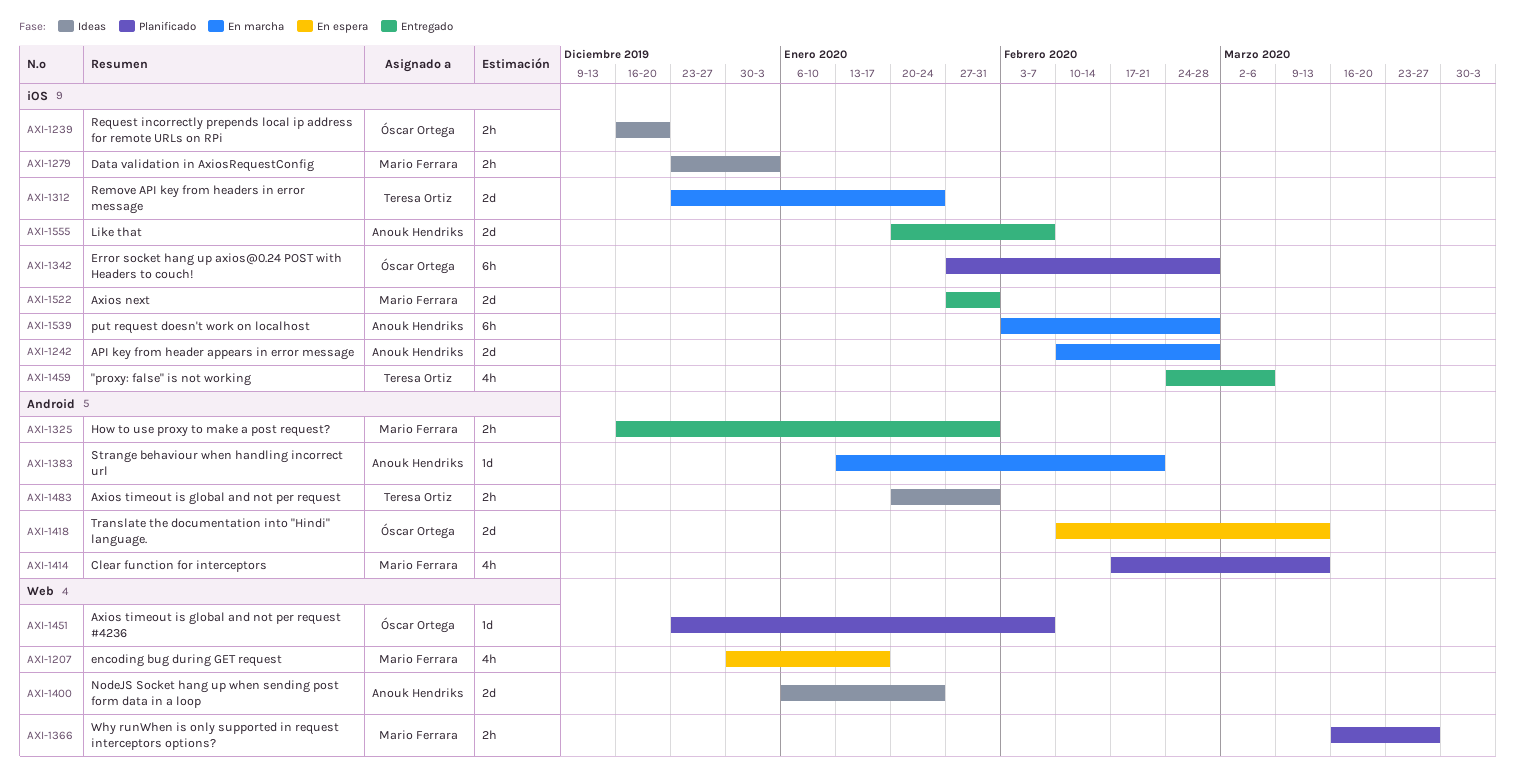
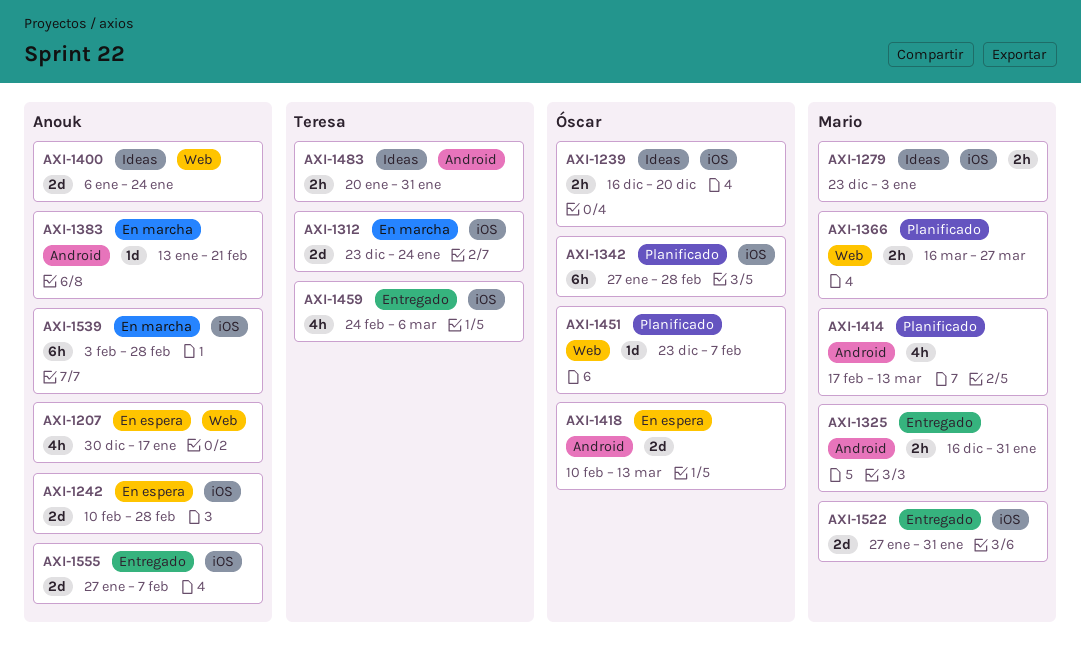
AXI-1207, owner: Mario Ferrara -> Anouk Hendriks
AXI-1242, status: En marcha -> En espera
AXI-1555, start: Jan 20 -> Jan 27

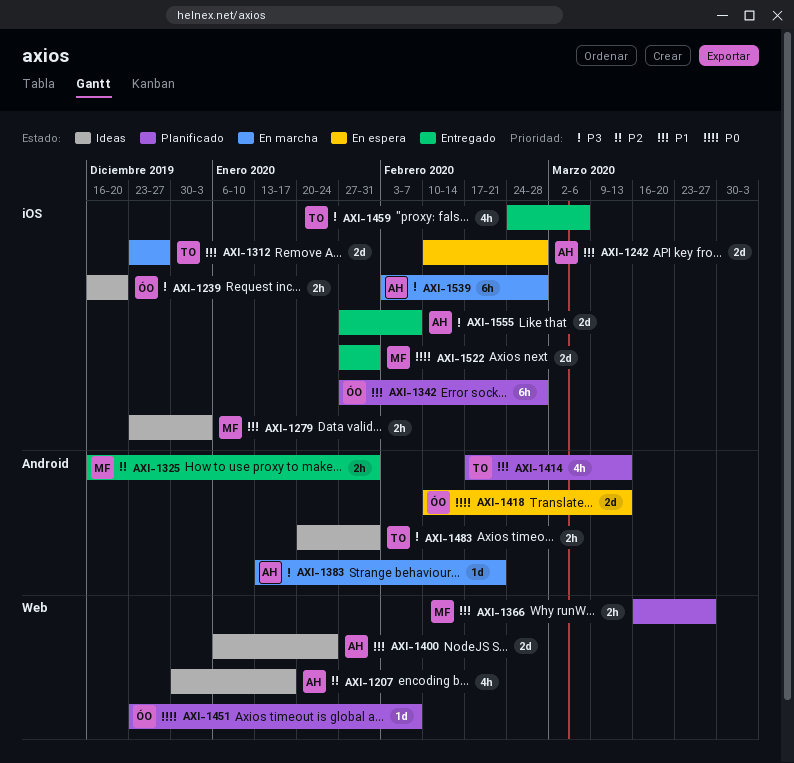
AXI-1207, status: En espera -> Ideas
AXI-1312, due: Jan 24 -> Dec 27
AXI-1414, owner: Mario -> Teresa

